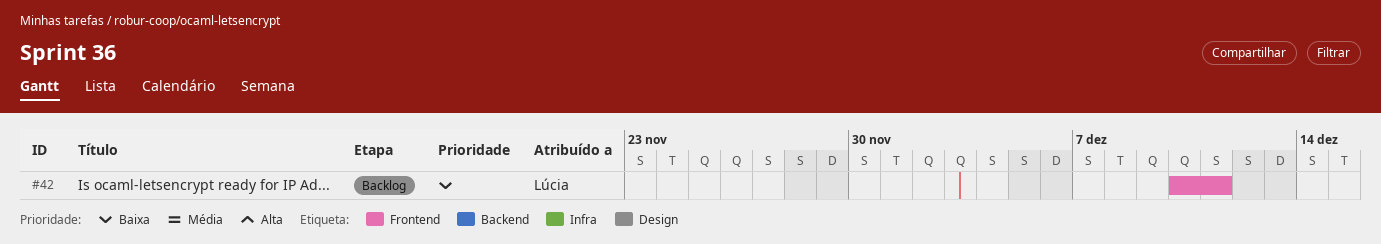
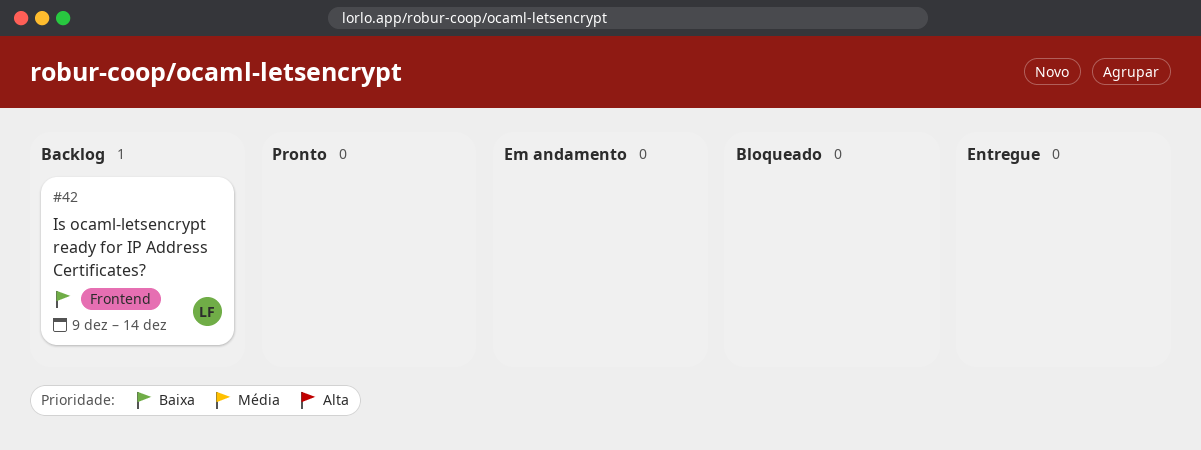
#42, start: Dec 10 -> Dec 9
#42, due: Dec 11 -> Dec 14

